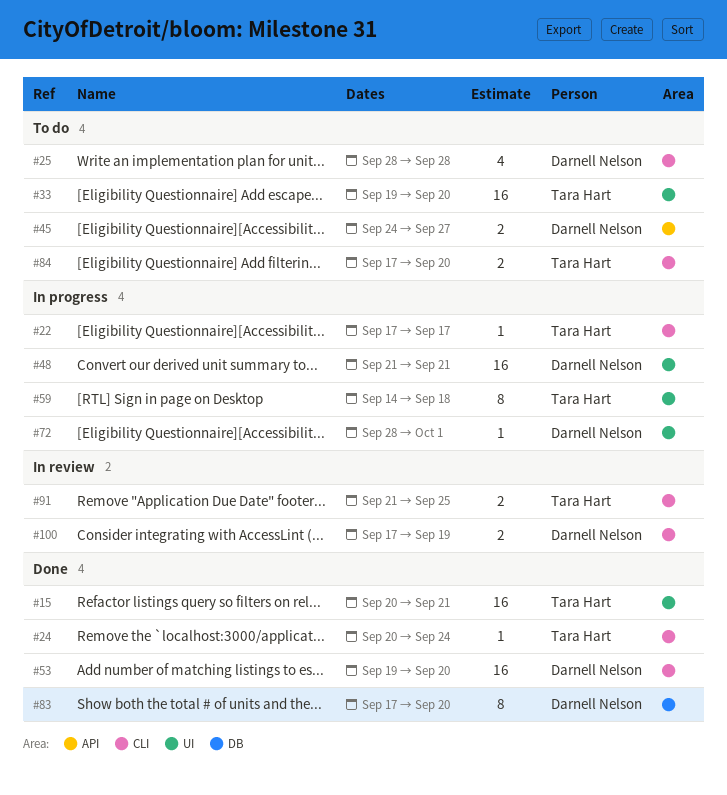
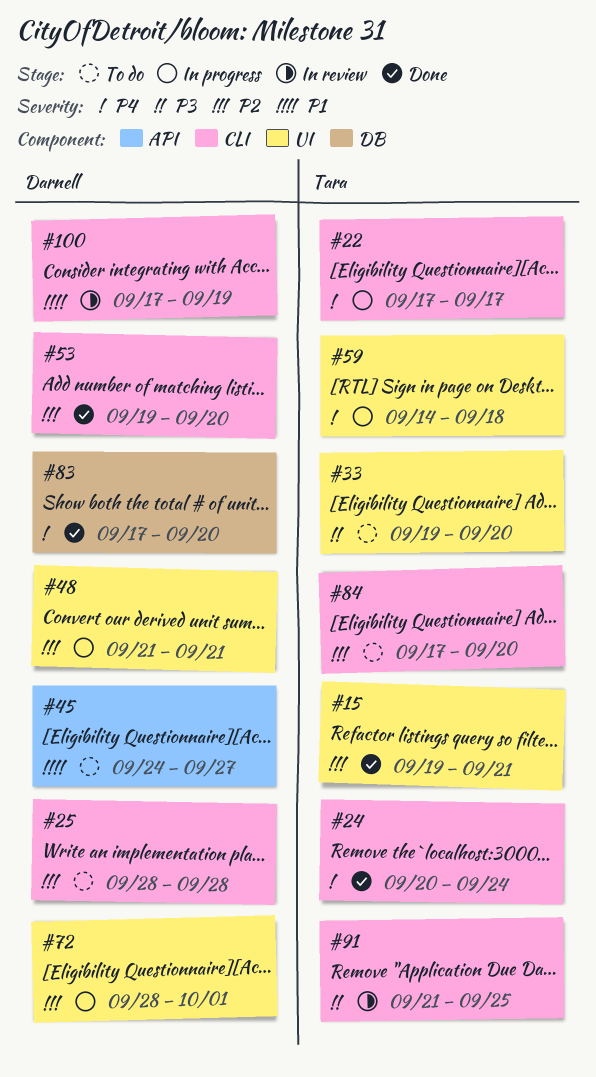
#15, start: Sep 20 -> Sep 19

